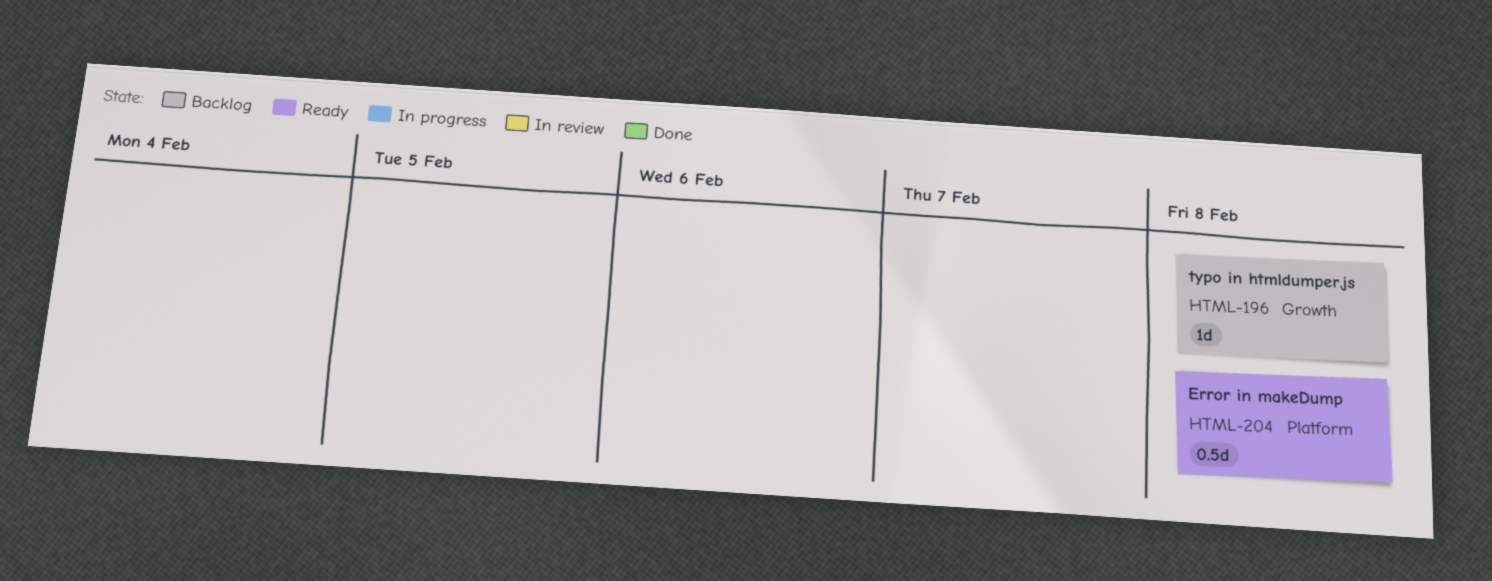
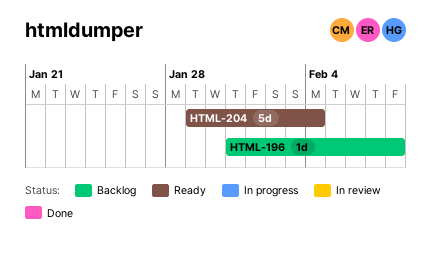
HTML-204, estimate: 0.5d -> 5d
HTML-204, due: Feb 8 -> Feb 4

